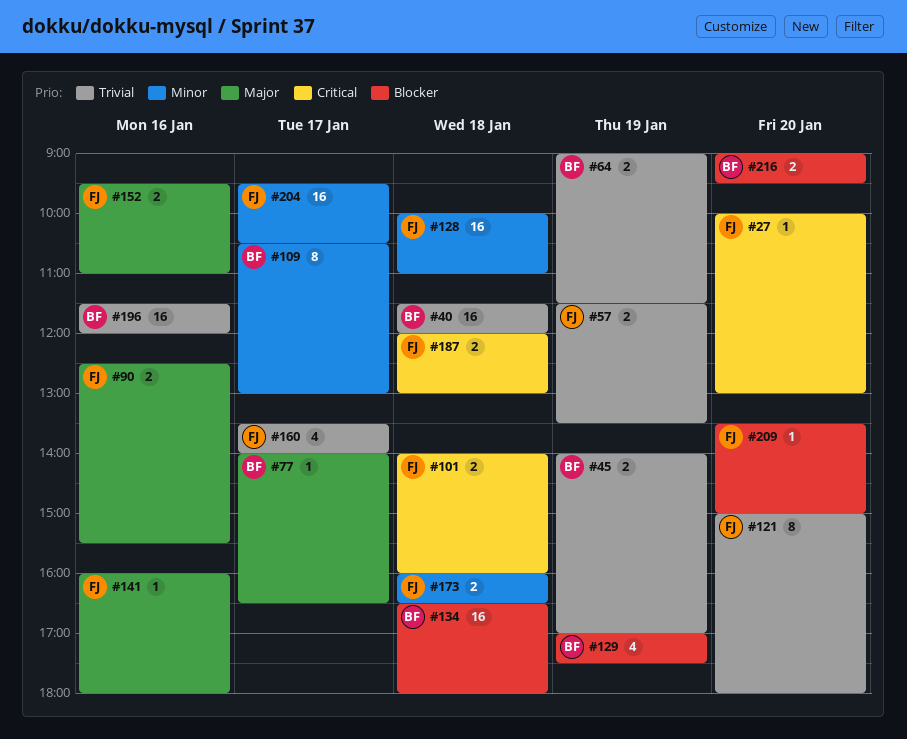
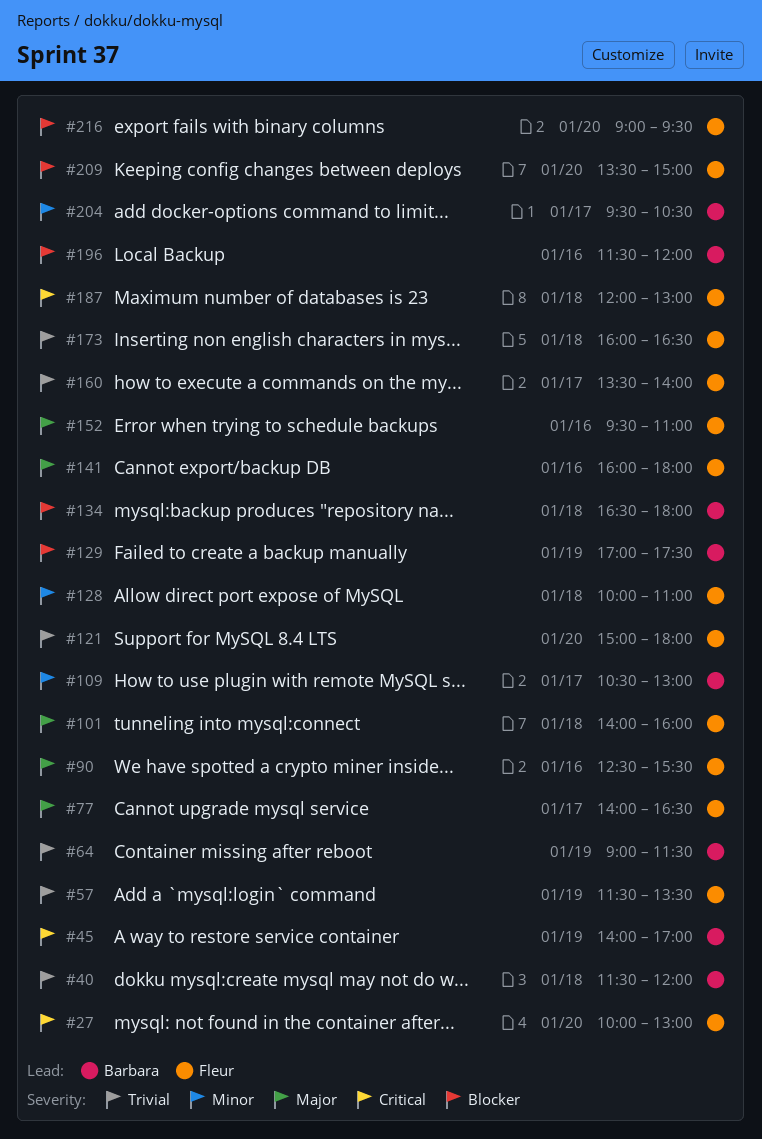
#45, priority: Trivial -> Critical
#77, owner: Barbara -> Fleur
#101, priority: Critical -> Major
#173, priority: Minor -> Trivial
#196, priority: Trivial -> Blocker
#204, owner: Fleur -> Barbara
#216, owner: Barbara -> Fleur

